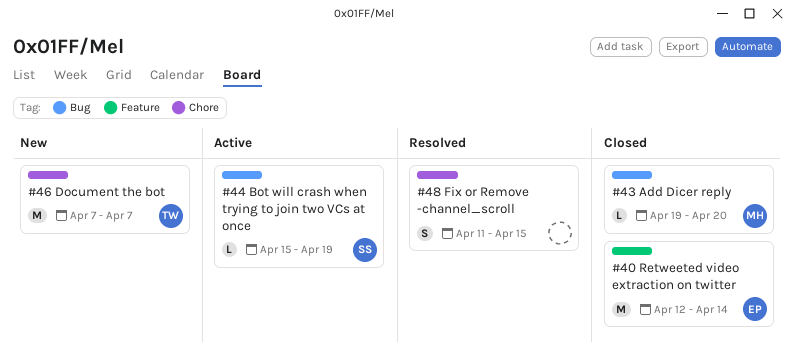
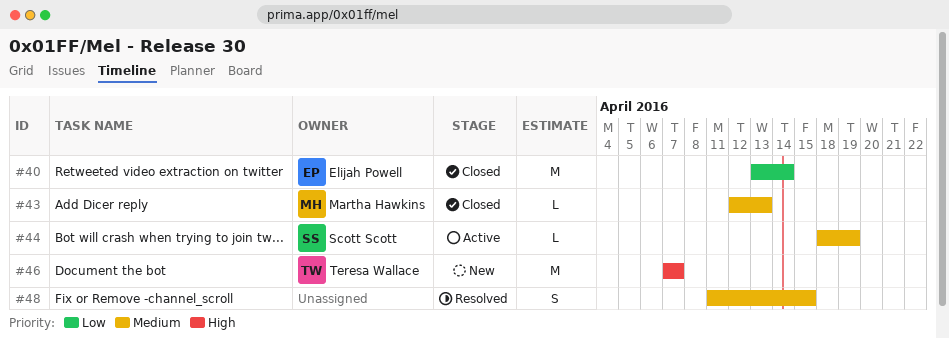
#40, start: Apr 12 -> Apr 13
#43, start: Apr 19 -> Apr 12
#43, due: Apr 20 -> Apr 13
#44, start: Apr 15 -> Apr 18

